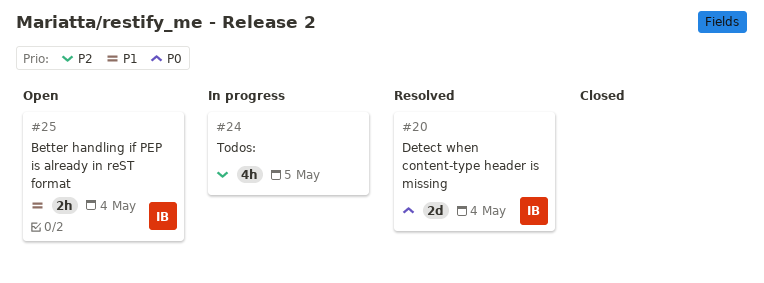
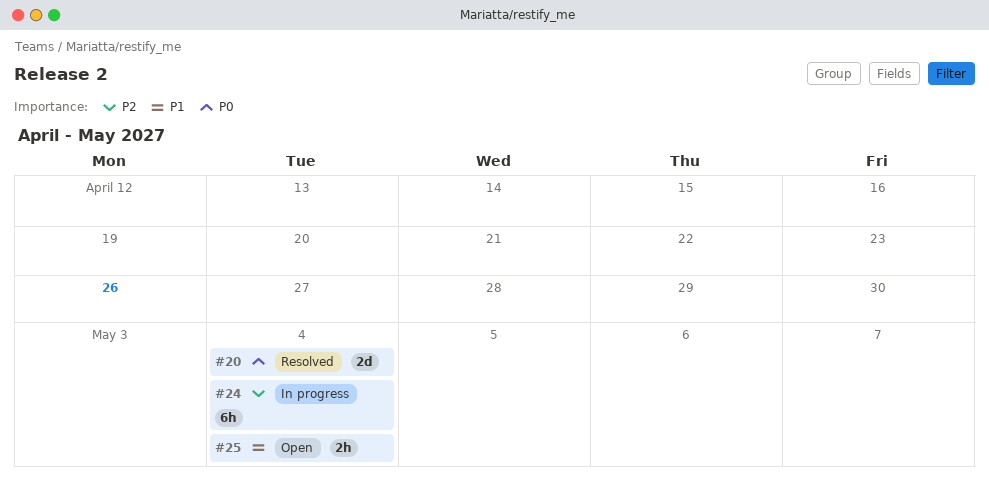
#24, estimate: 4h -> 6h
#24, due: May 5 -> May 4

